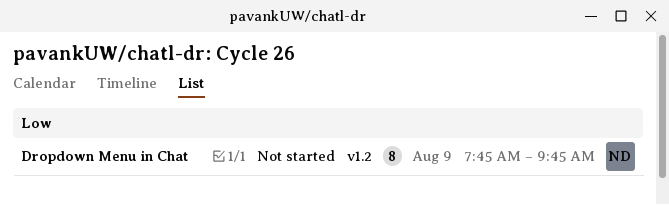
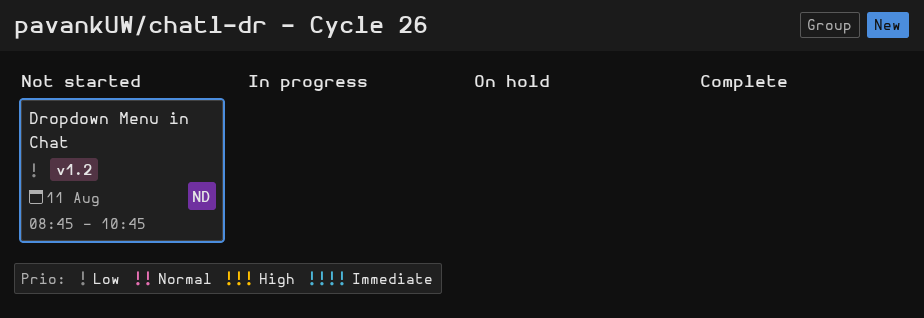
Dropdown Menu in Chat, day: Aug 9 -> Aug 11
Dropdown Menu in Chat, begins: 07:45 -> 08:45
Dropdown Menu in Chat, ends: 09:45 -> 10:45

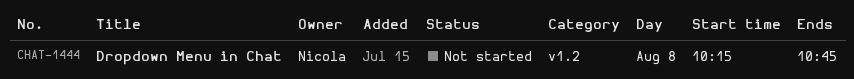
Dropdown Menu in Chat, day: Aug 11 -> Aug 8
Dropdown Menu in Chat, begins: 08:45 -> 10:15

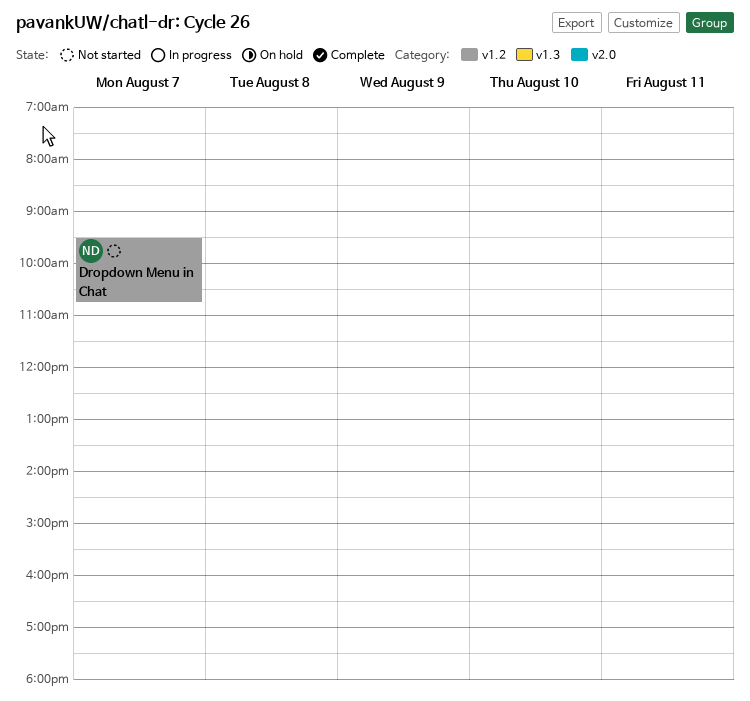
Dropdown Menu in Chat, day: Aug 8 -> Aug 7
Dropdown Menu in Chat, begins: 10:15 -> 09:30

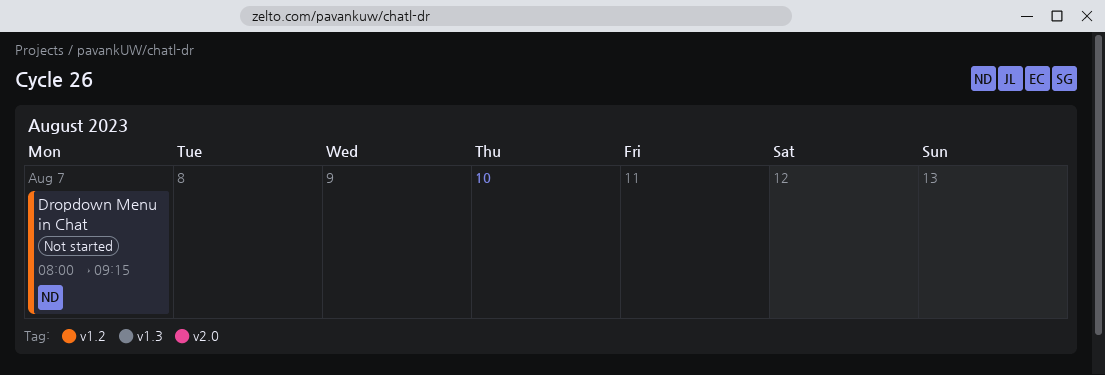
Dropdown Menu in Chat, begins: 09:30 -> 08:00
Dropdown Menu in Chat, ends: 10:45 -> 09:15

